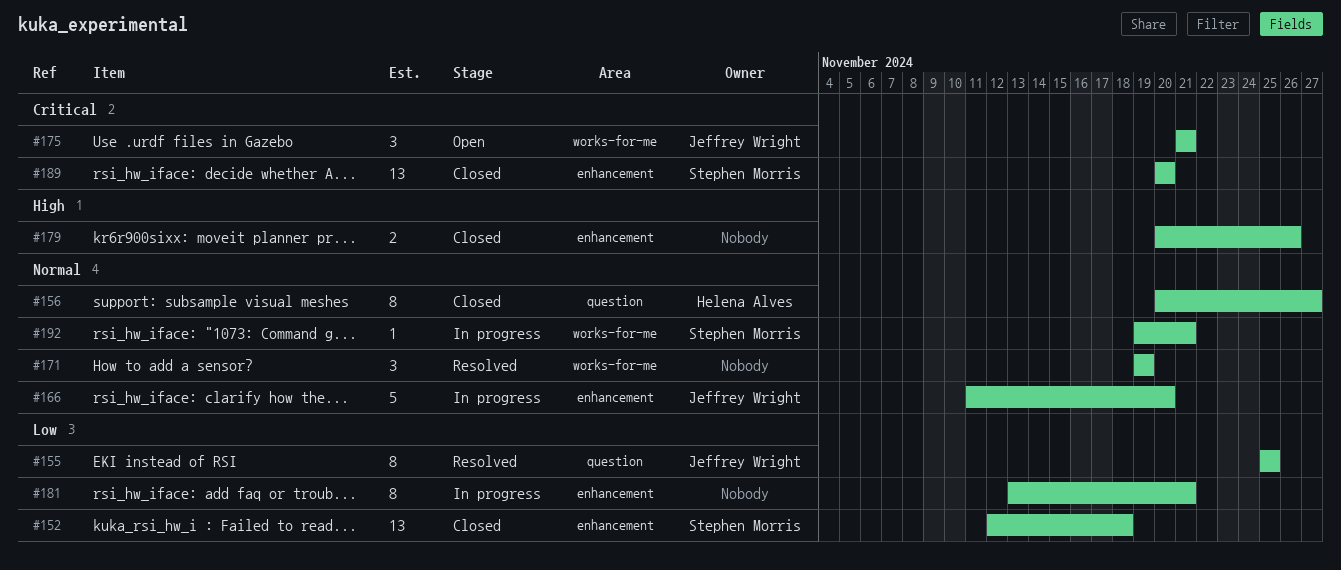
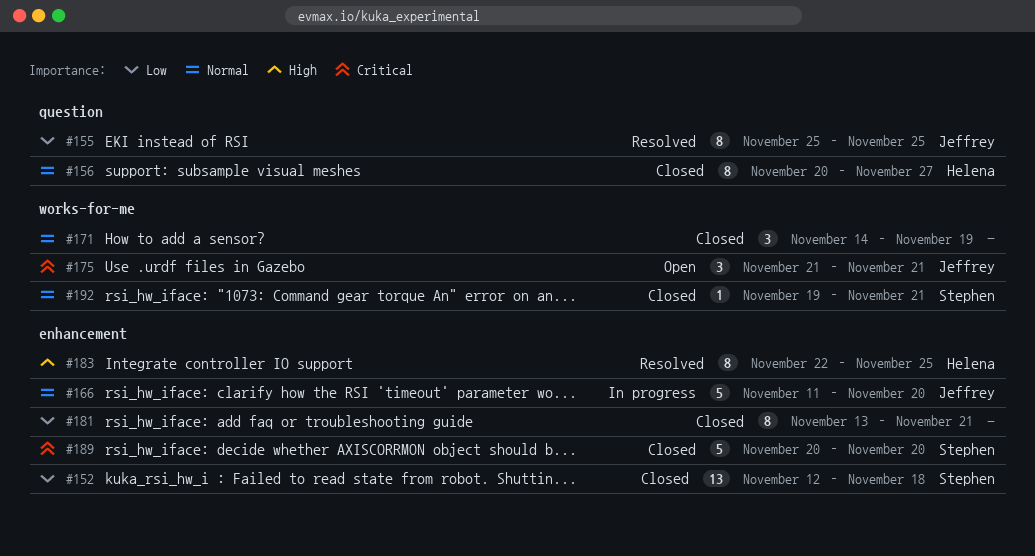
#171, status: Resolved -> Closed
#171, start: Nov 19 -> Nov 14
#179: present -> none
#181, status: In progress -> Closed
#183: none -> present
#189, estimate: 13 -> 5
#192, status: In progress -> Closed

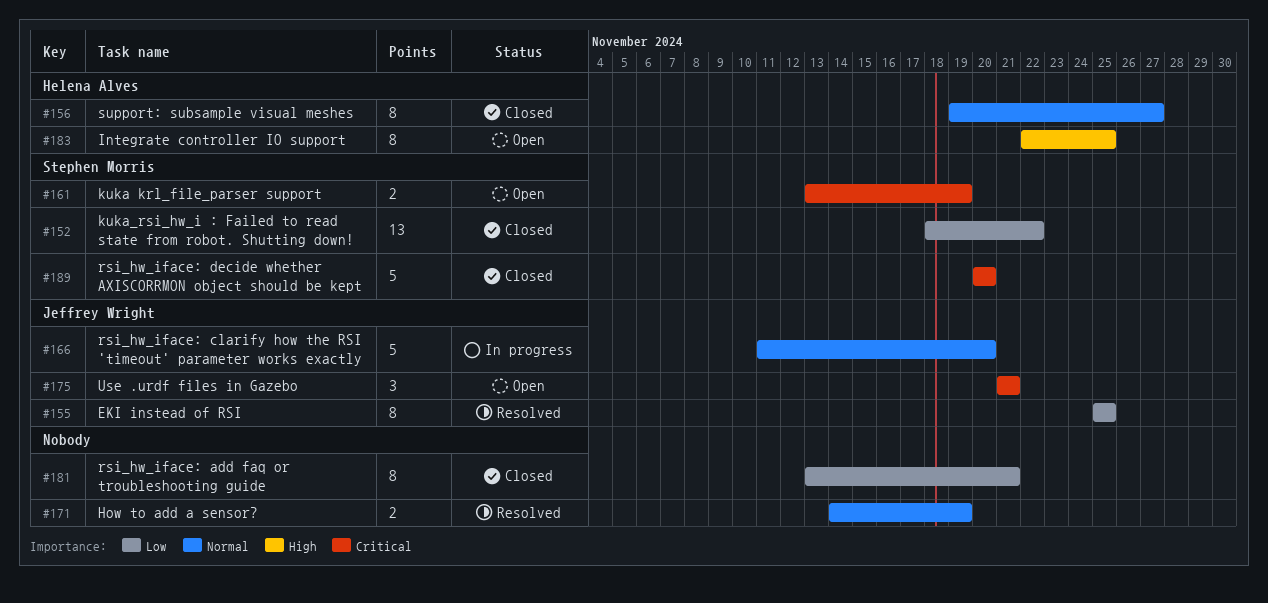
#152, start: Nov 12 -> Nov 18
#152, due: Nov 18 -> Nov 22
#156, start: Nov 20 -> Nov 19
#161: none -> present
#171, status: Closed -> Resolved
#171, estimate: 3 -> 2
#183, status: Resolved -> Open
#192: present -> none

